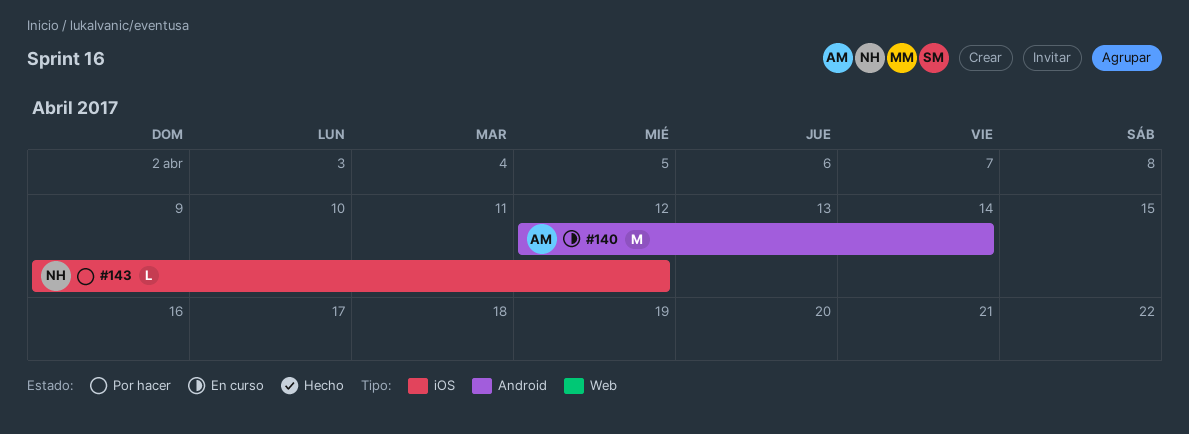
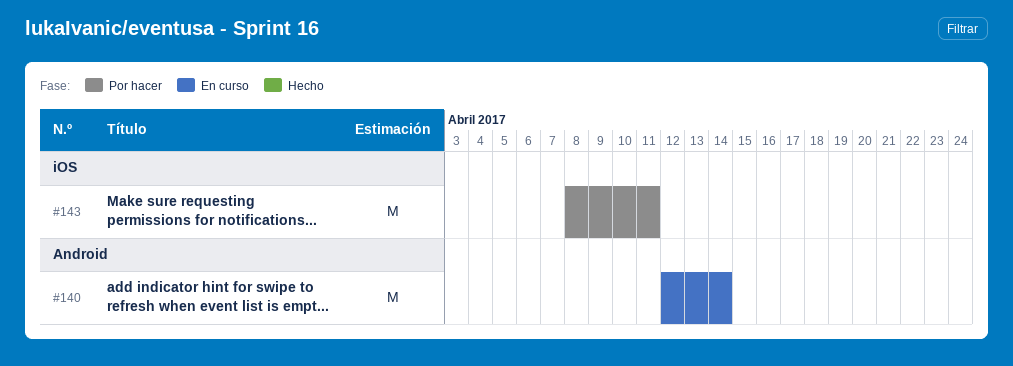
#143, estimate: L -> M
#143, start: Apr 9 -> Apr 8
#143, due: Apr 12 -> Apr 11

